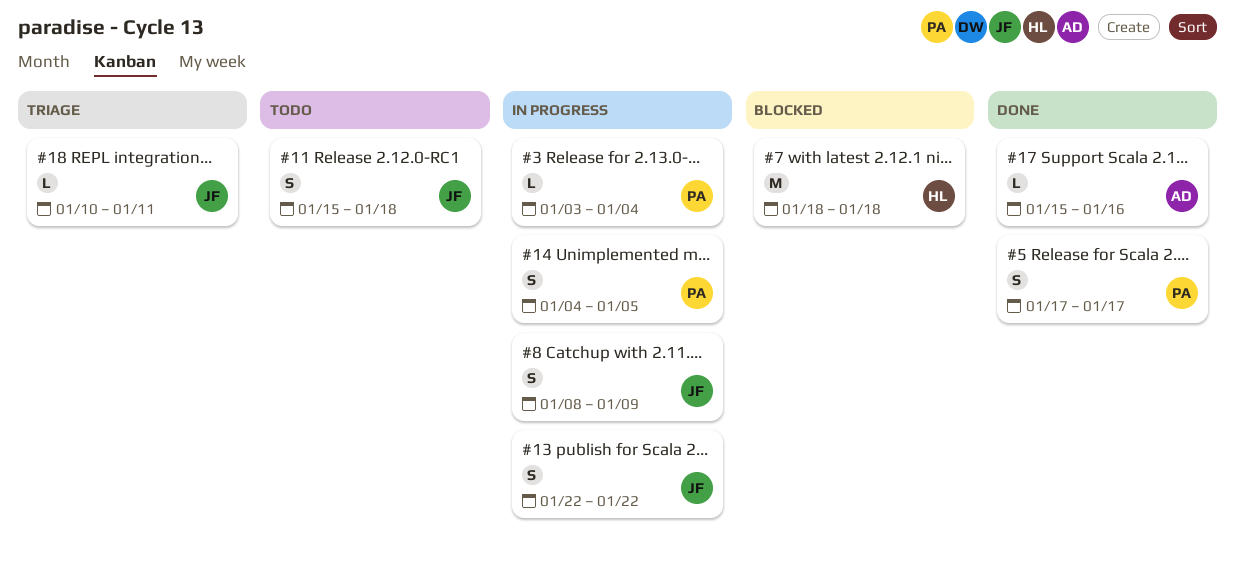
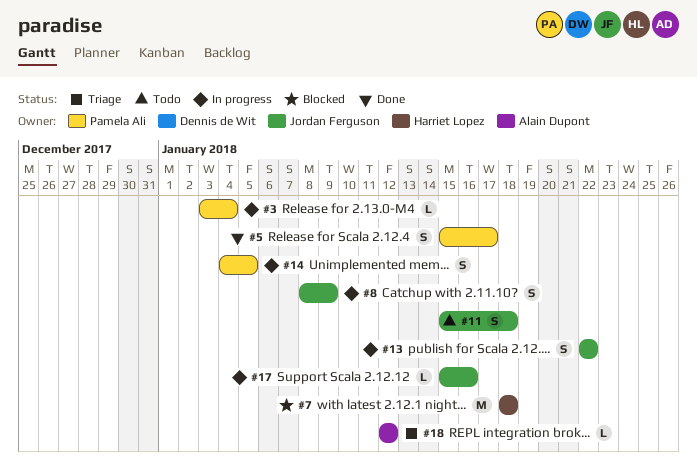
#5, start: Jan 17 -> Jan 15
#17, status: Done -> In progress
#17, owner: Alain Dupont -> Jordan Ferguson
#18, owner: Jordan Ferguson -> Alain Dupont
#18, start: Jan 10 -> Jan 12
#18, due: Jan 11 -> Jan 12

